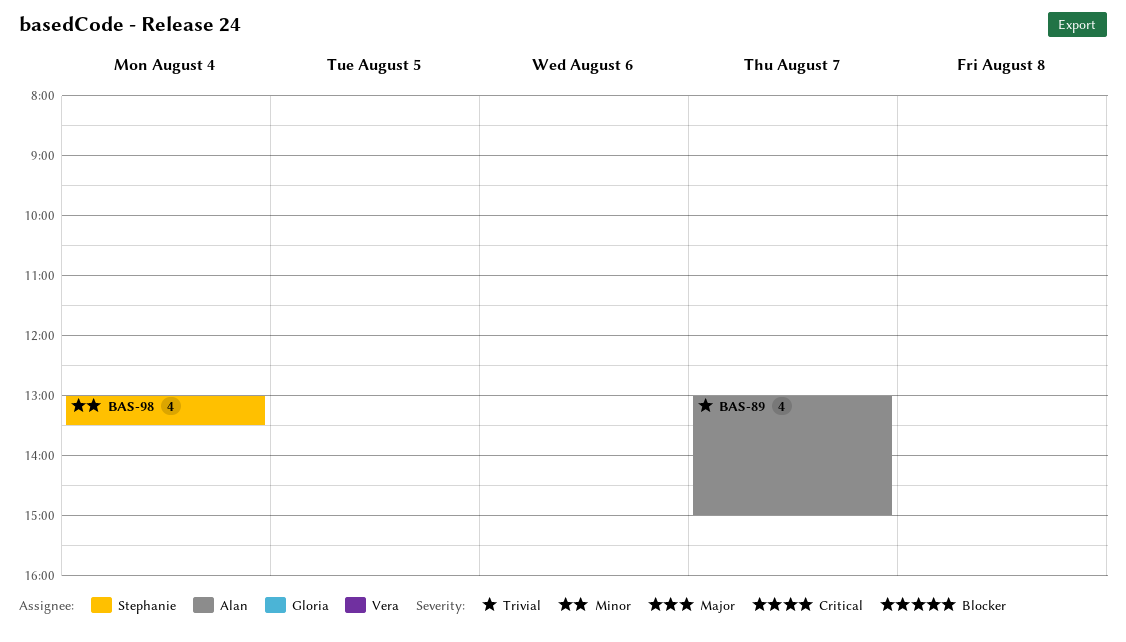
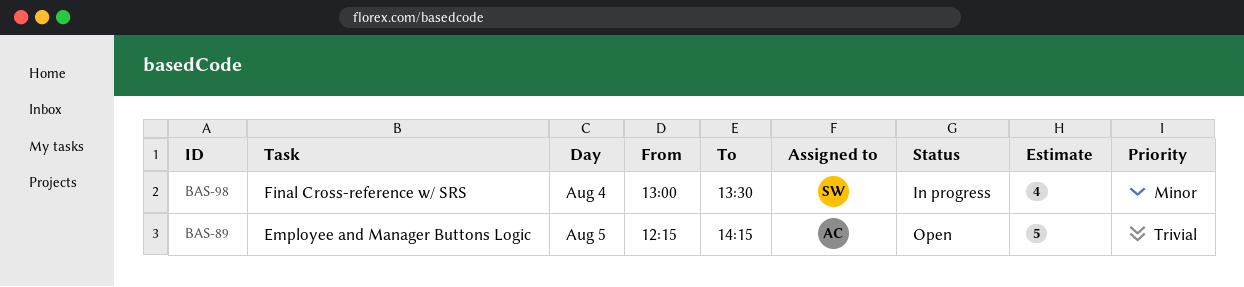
BAS-89, estimate: 4 -> 5
BAS-89, day: Aug 7 -> Aug 5
BAS-89, begins: 13:00 -> 12:15
BAS-89, ends: 15:00 -> 14:15

